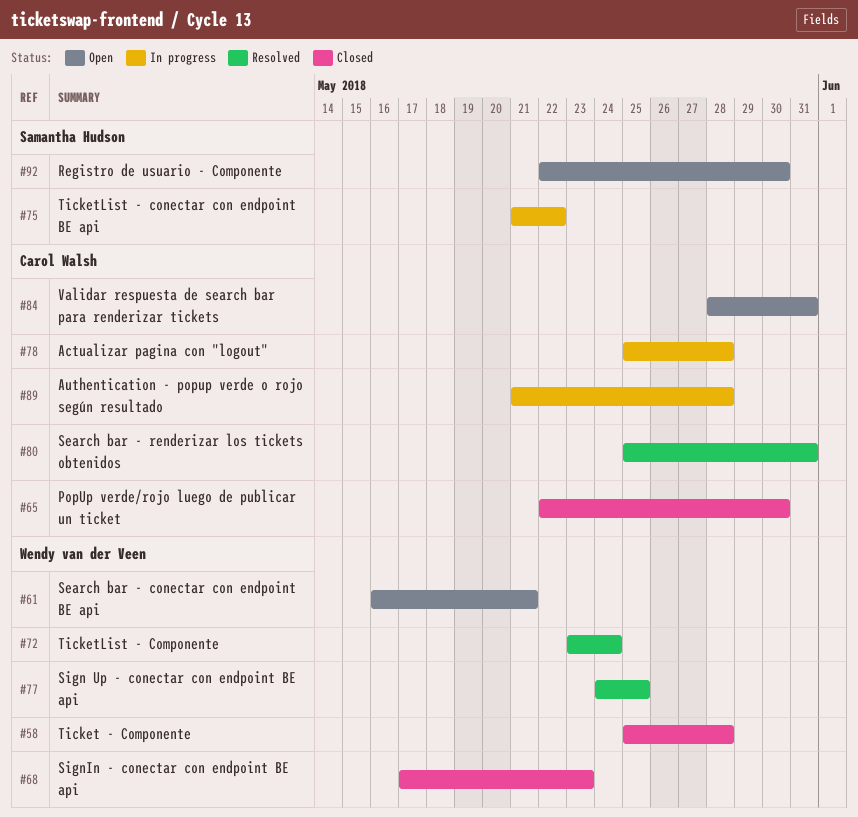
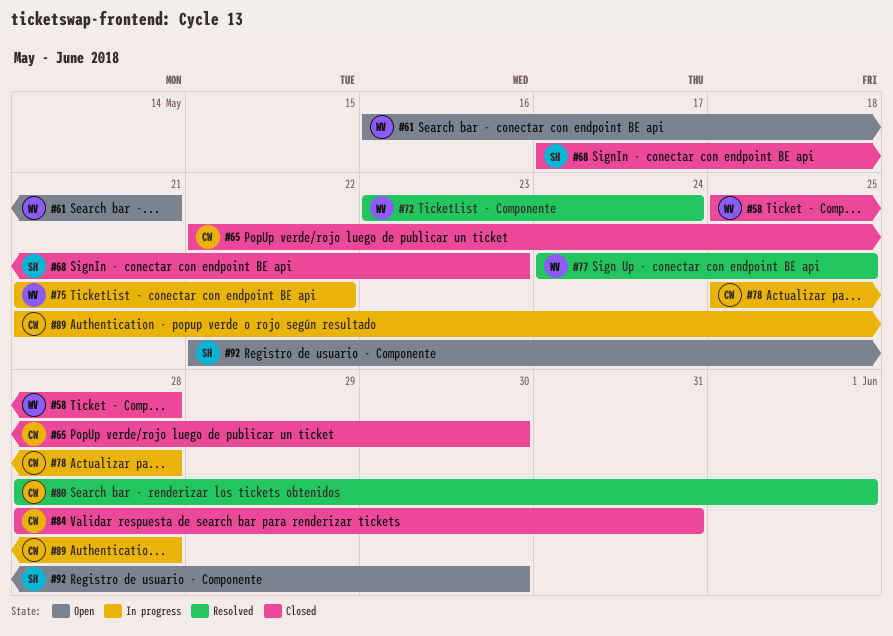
#68, owner: Wendy van der Veen -> Samantha Hudson
#75, owner: Samantha Hudson -> Wendy van der Veen
#80, start: May 25 -> May 28
#80, due: May 31 -> Jun 1
#84, status: Open -> Closed

